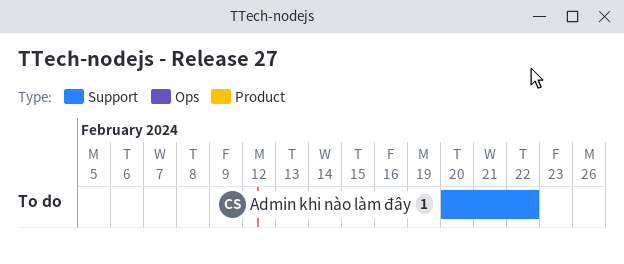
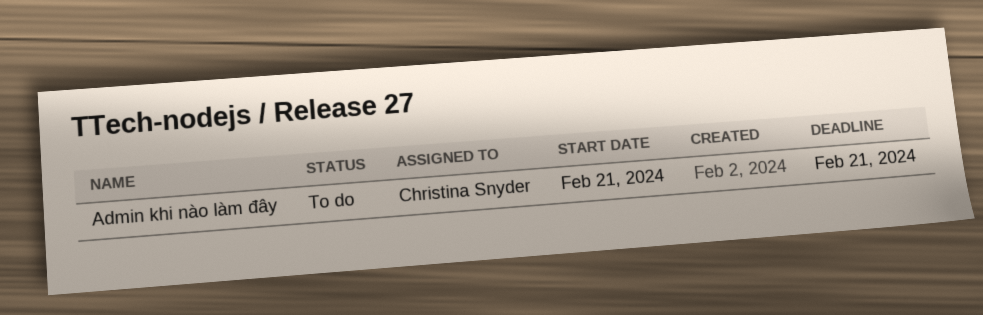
Admin khi nào làm đây, start: Feb 20 -> Feb 21
Admin khi nào làm đây, due: Feb 22 -> Feb 21

